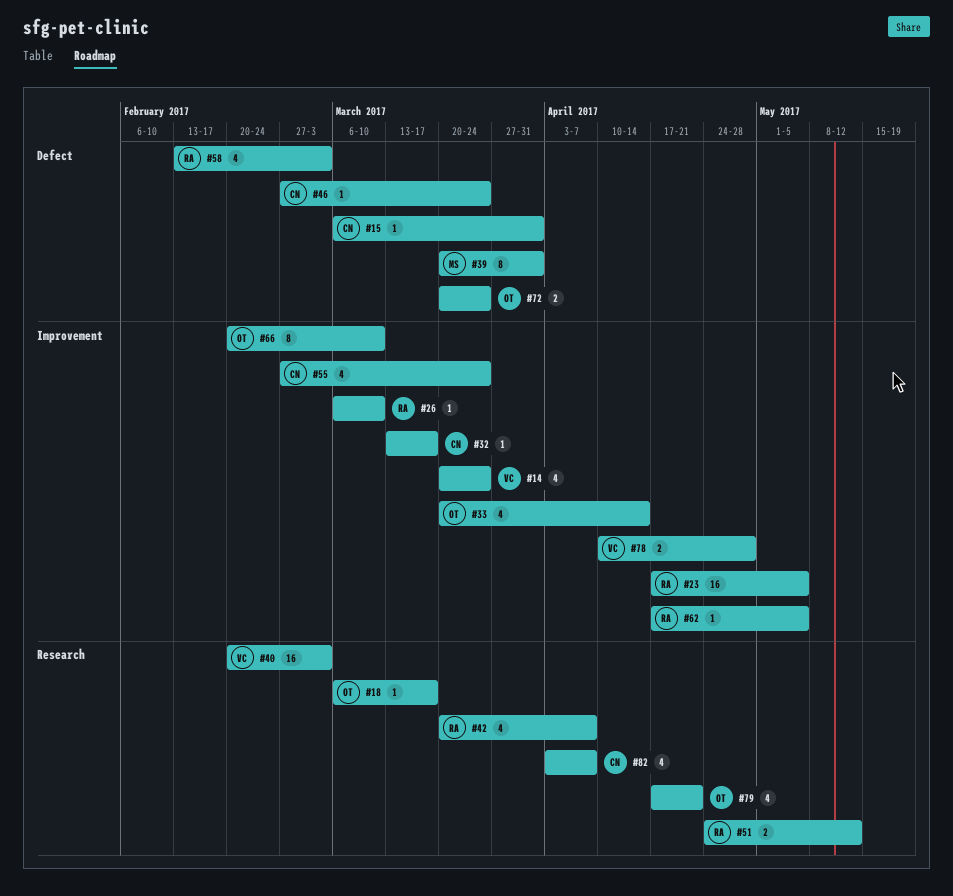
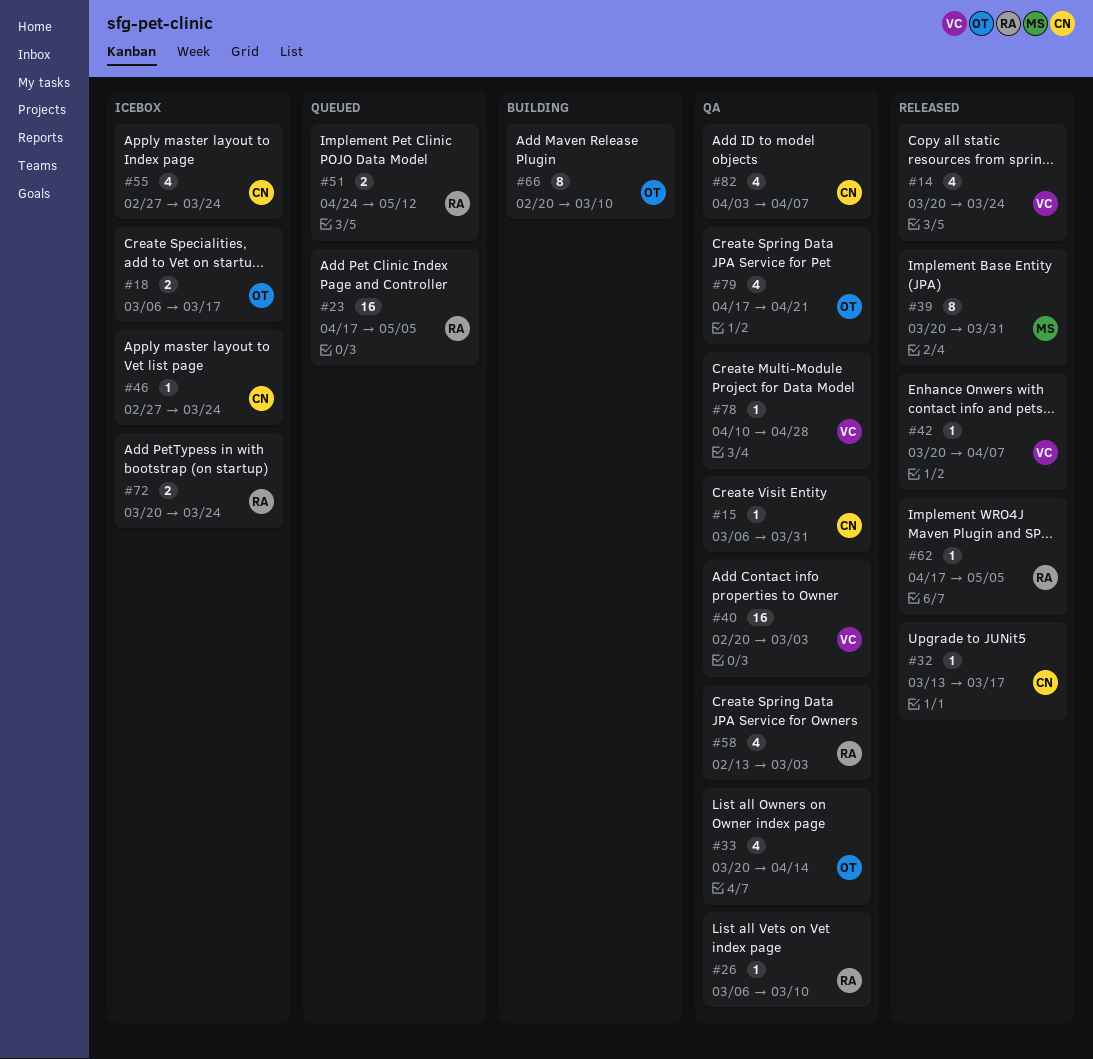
#18, estimate: 1 -> 2
#42, owner: RA -> VC
#42, estimate: 4 -> 1
#72, owner: OT -> RA
#78, estimate: 2 -> 1

